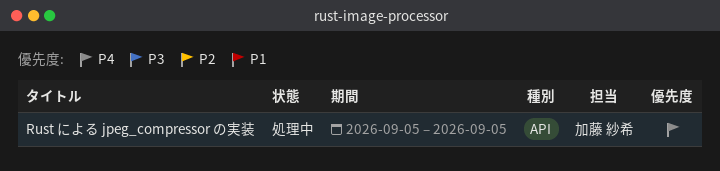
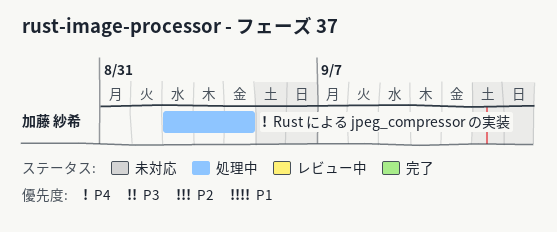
Rust による jpeg_compressor の実装, start: Sep 5 -> Sep 2
Rust による jpeg_compressor の実装, due: Sep 5 -> Sep 4

